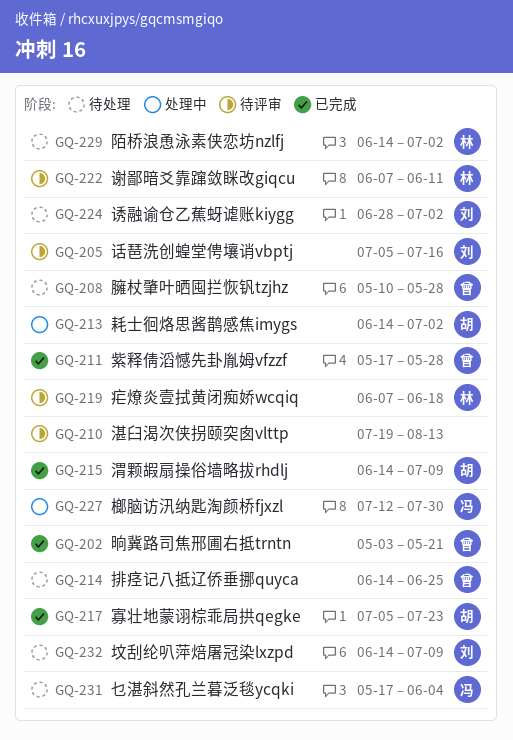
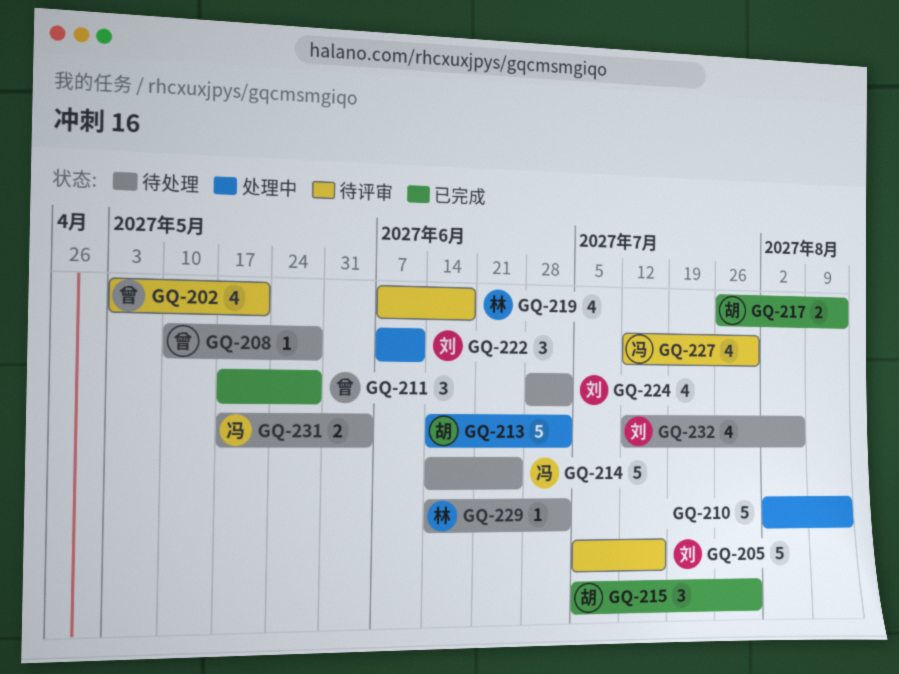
GQ-202, status: 已完成 -> 待评审
GQ-210, status: 待评审 -> 处理中
GQ-210, start: Jul 19 -> Aug 2
GQ-214, owner: 曾 -> 冯
GQ-215, start: Jun 14 -> Jul 5
GQ-215, due: Jul 9 -> Jul 30
GQ-217, start: Jul 5 -> Jul 26
GQ-217, due: Jul 23 -> Aug 13
GQ-222, status: 待评审 -> 处理中
GQ-222, owner: 林 -> 刘
GQ-227, status: 处理中 -> 待评审
GQ-232, start: Jun 14 -> Jul 12
GQ-232, due: Jul 9 -> Aug 6

